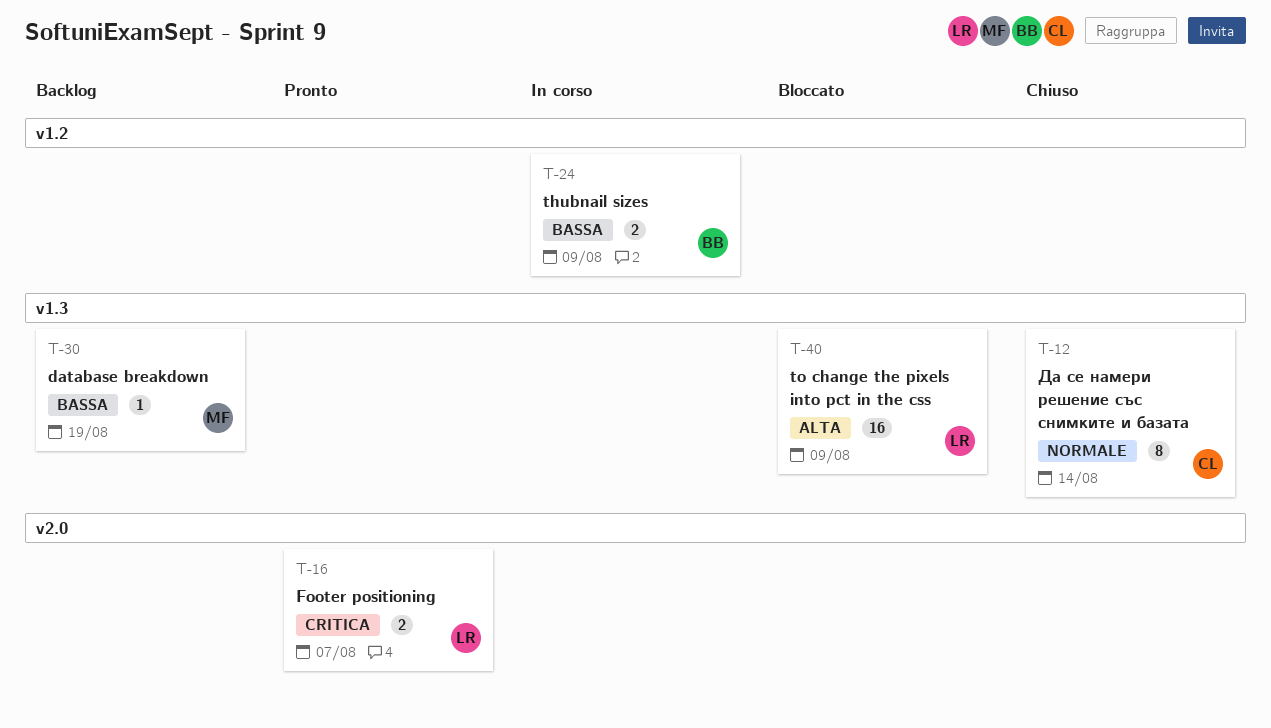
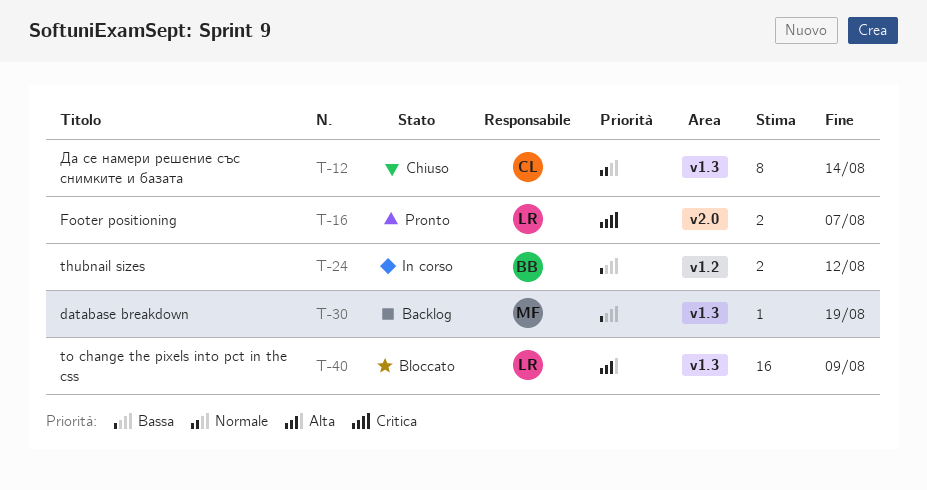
T-24, due: Aug 9 -> Aug 12

